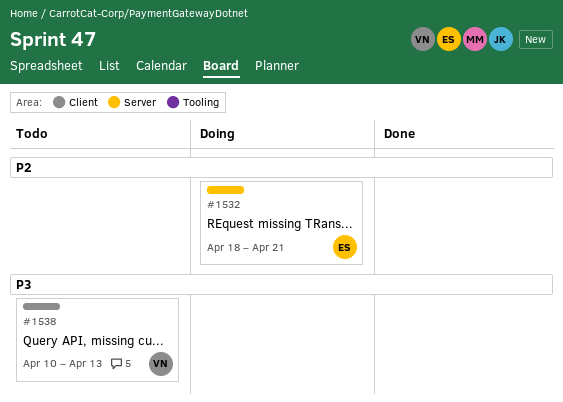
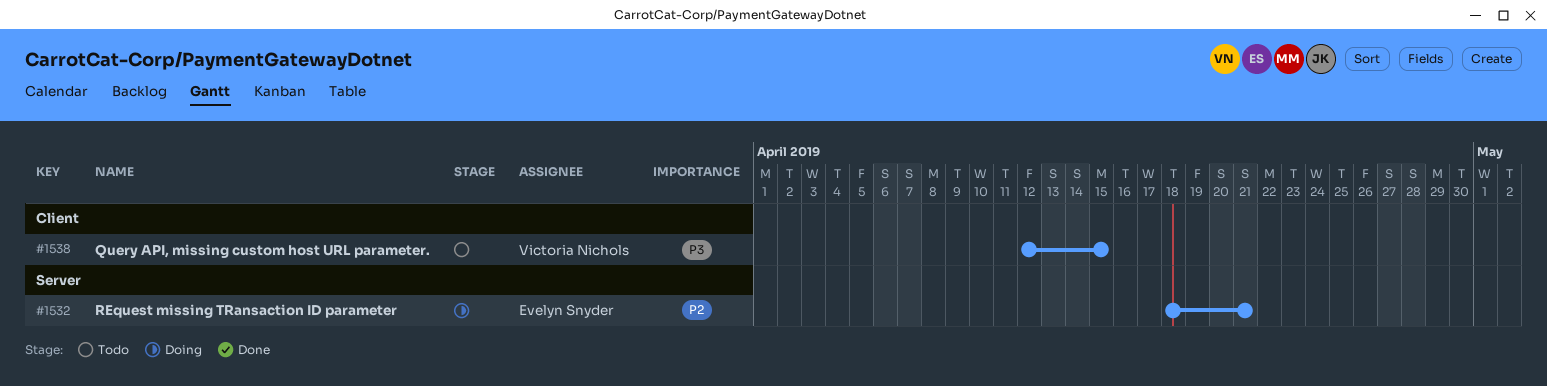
#1538, start: Apr 10 -> Apr 12
#1538, due: Apr 13 -> Apr 15

